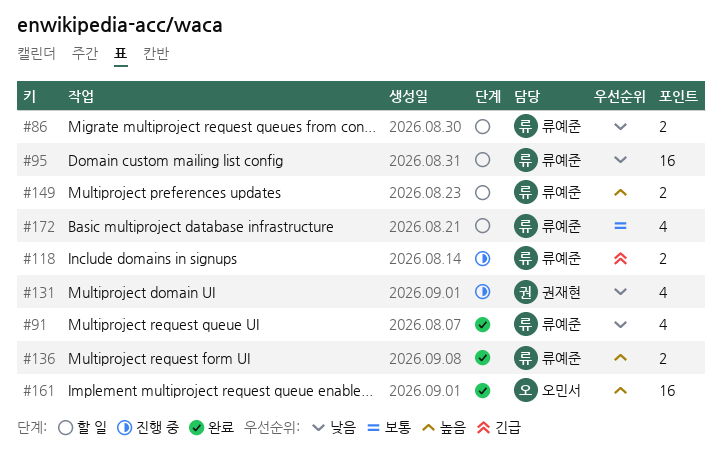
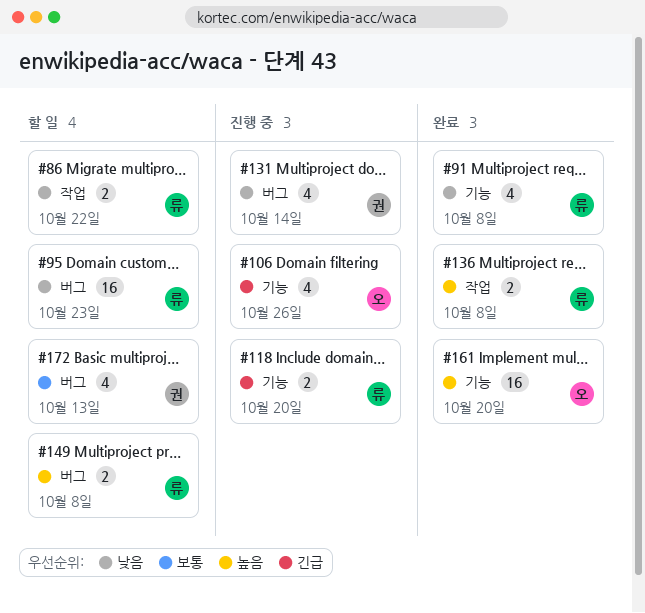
#106: none -> present
#172, owner: 류예준 -> 권재현

